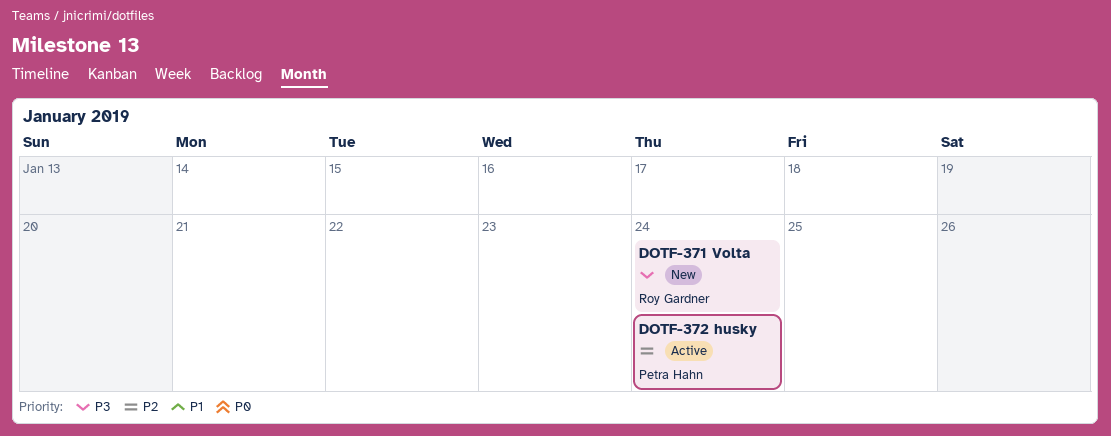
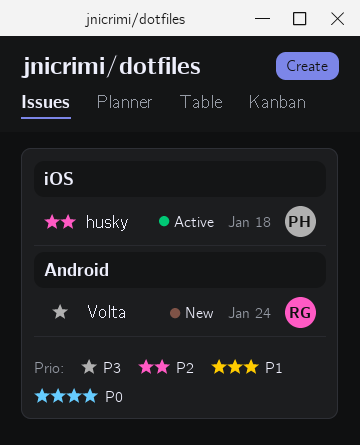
husky, due: Jan 24 -> Jan 18

